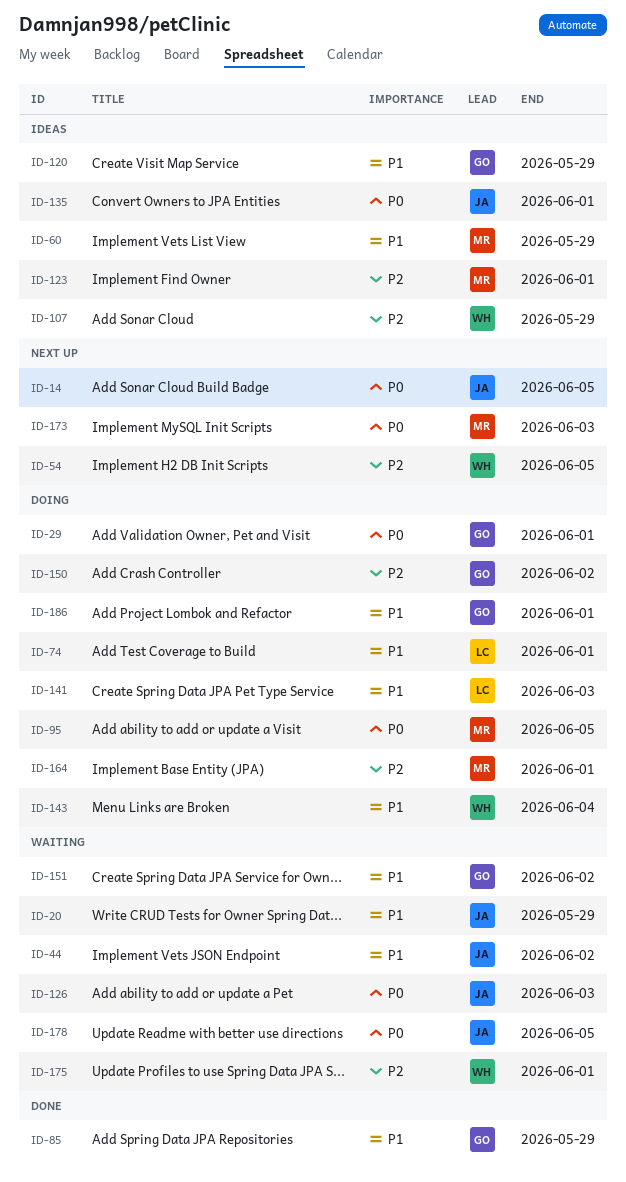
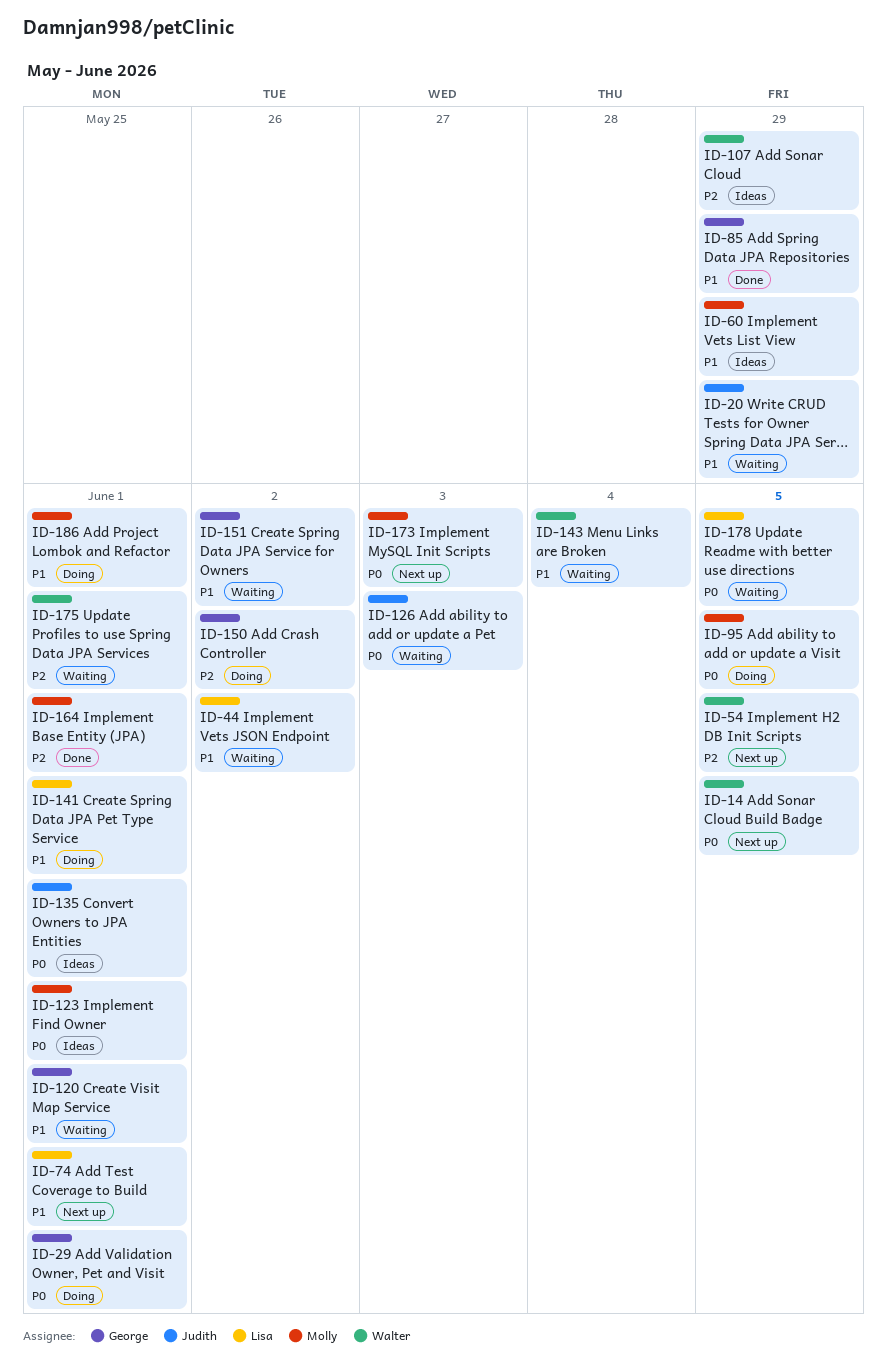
ID-14, owner: Judith -> Walter
ID-44, owner: Judith -> Lisa
ID-74, status: Doing -> Next up
ID-120, status: Ideas -> Waiting
ID-120, due: May 29 -> Jun 1
ID-123, priority: P2 -> P0
ID-141, due: Jun 3 -> Jun 1
ID-143, status: Doing -> Waiting
ID-164, status: Doing -> Done
ID-178, owner: Judith -> Lisa
ID-186, owner: George -> Molly

